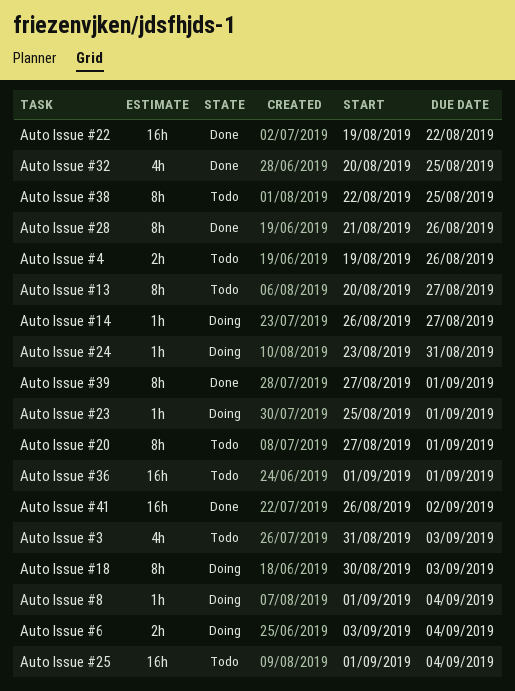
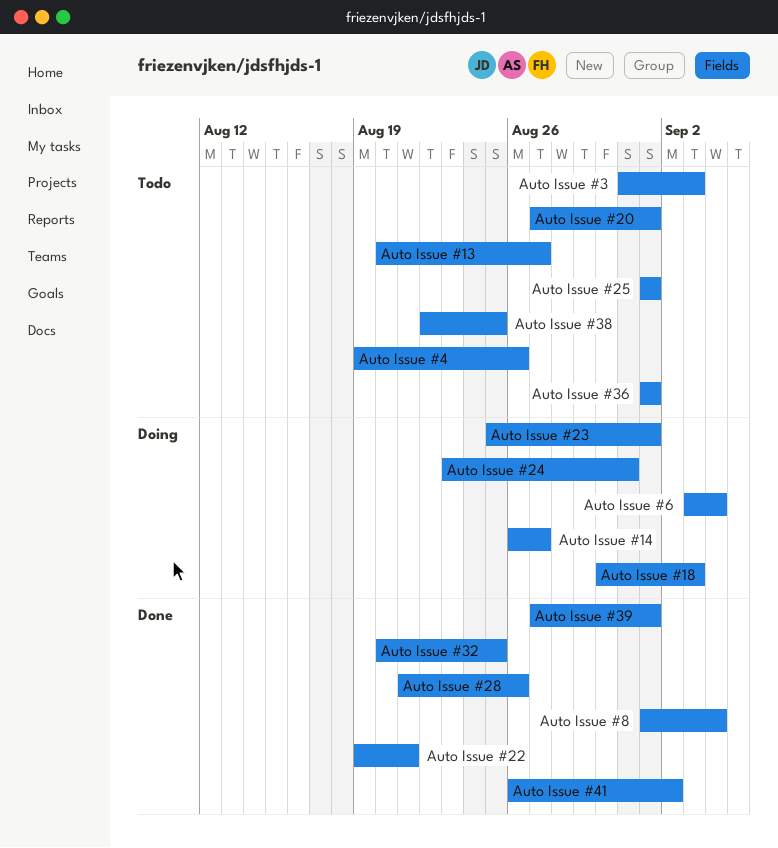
Auto Issue #22, due: Aug 22 -> Aug 21
Auto Issue #25, due: Sep 4 -> Sep 1
Auto Issue #8, status: Doing -> Done

